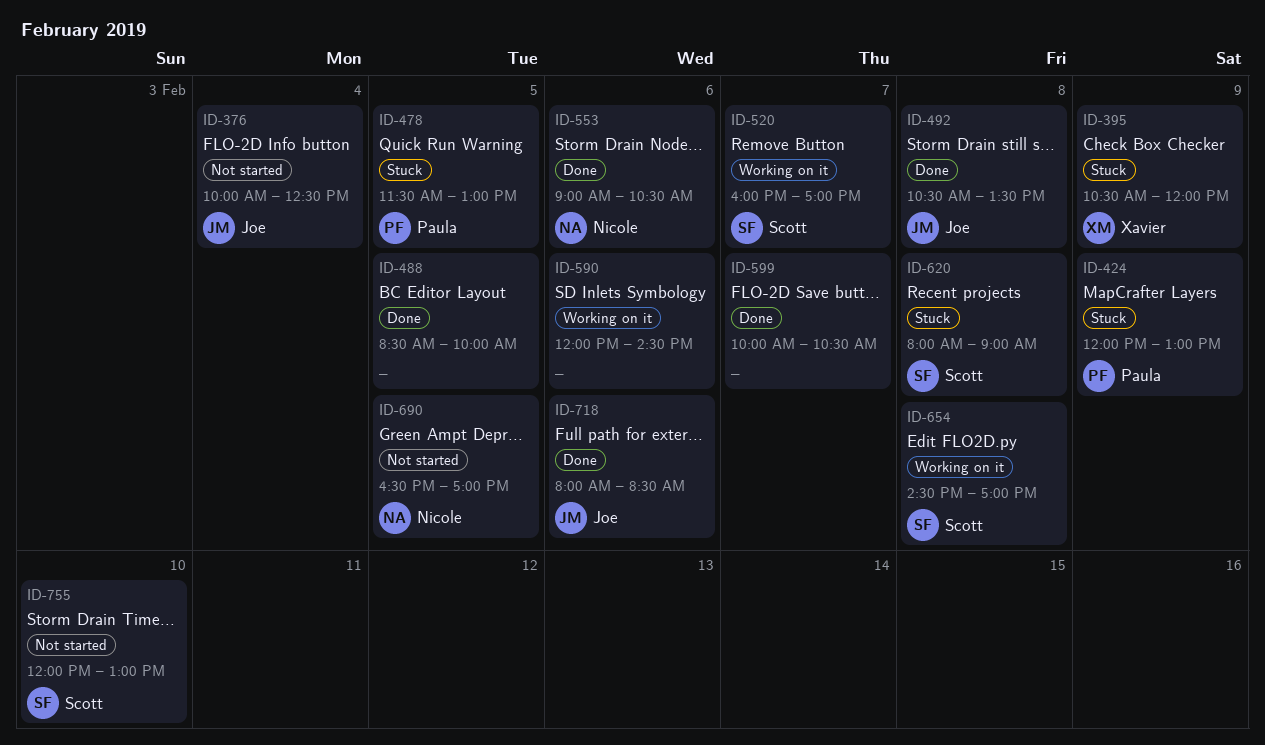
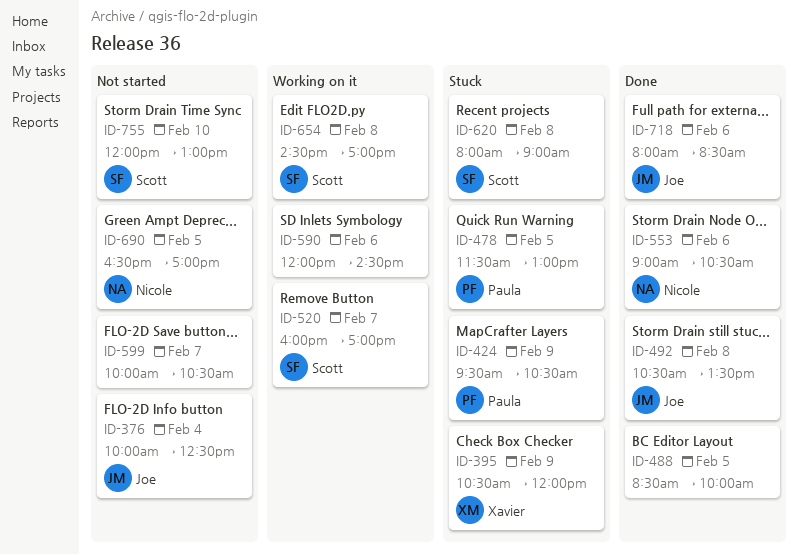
ID-424, begins: 12:00 -> 09:30
ID-424, ends: 13:00 -> 10:30
ID-599, status: Done -> Not started

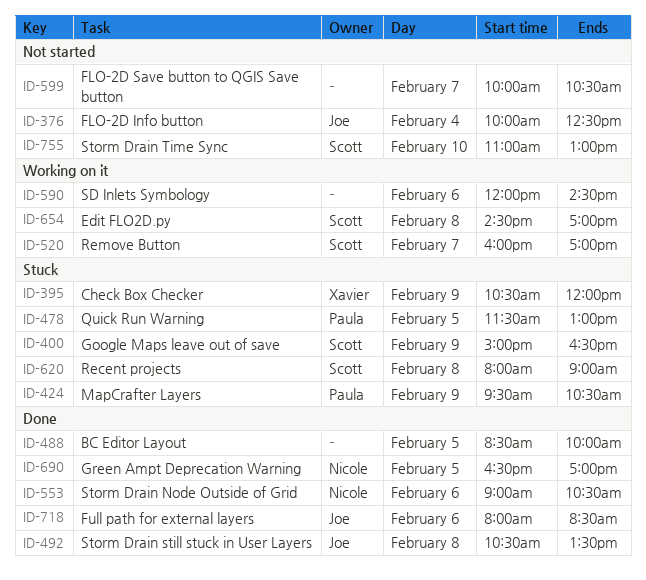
ID-400: none -> present
ID-690, status: Not started -> Done
ID-755, begins: 12:00 -> 11:00

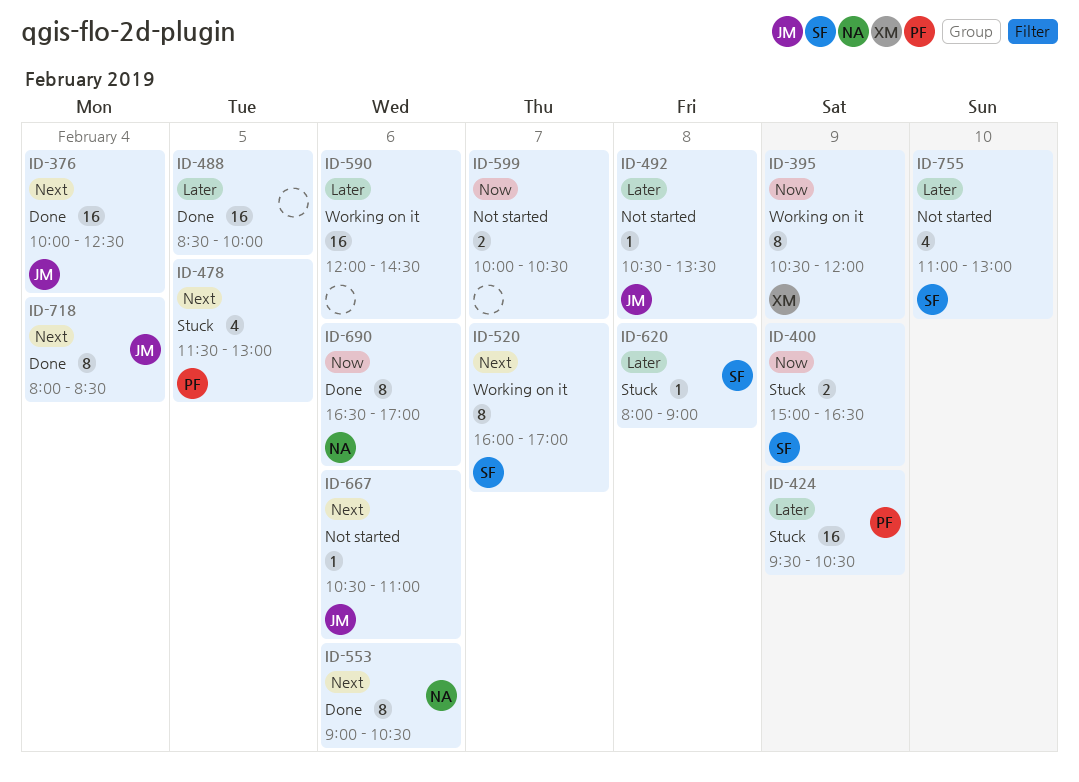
ID-376, status: Not started -> Done
ID-395, status: Stuck -> Working on it
ID-492, status: Done -> Not started
ID-654: present -> none
ID-667: none -> present
ID-690, day: Feb 5 -> Feb 6
ID-718, day: Feb 6 -> Feb 4

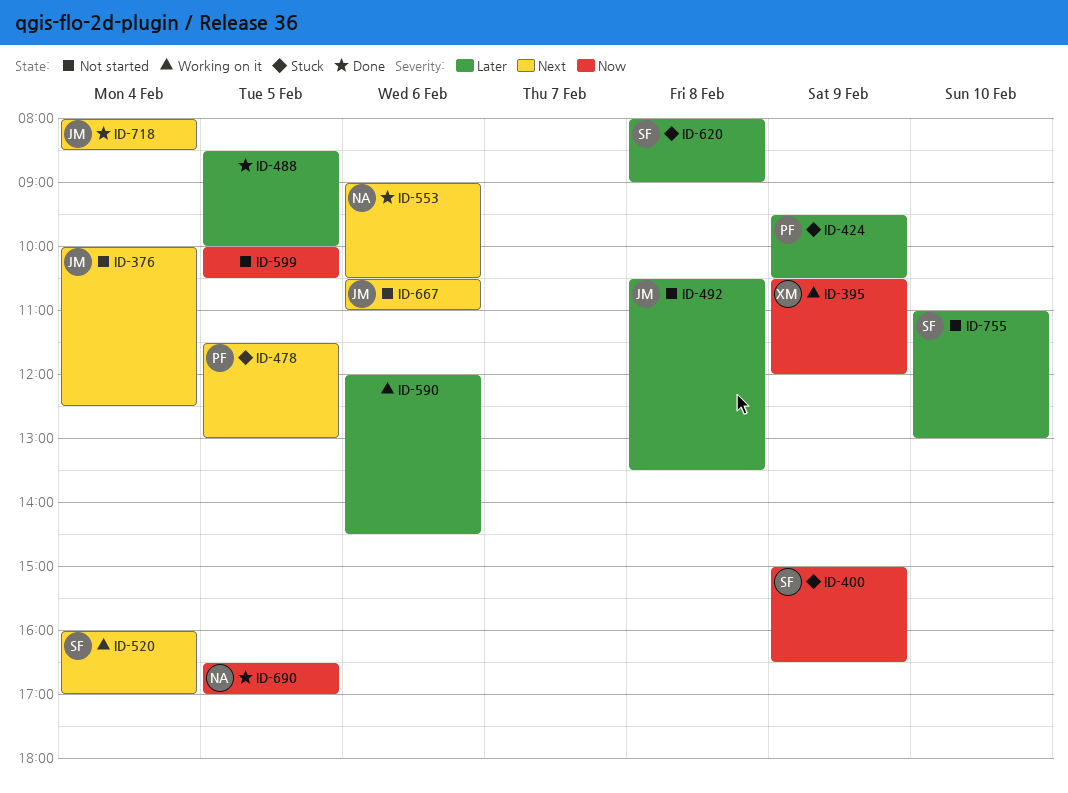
ID-376, status: Done -> Not started
ID-520, day: Feb 7 -> Feb 4
ID-599, day: Feb 7 -> Feb 5
ID-690, day: Feb 6 -> Feb 5

